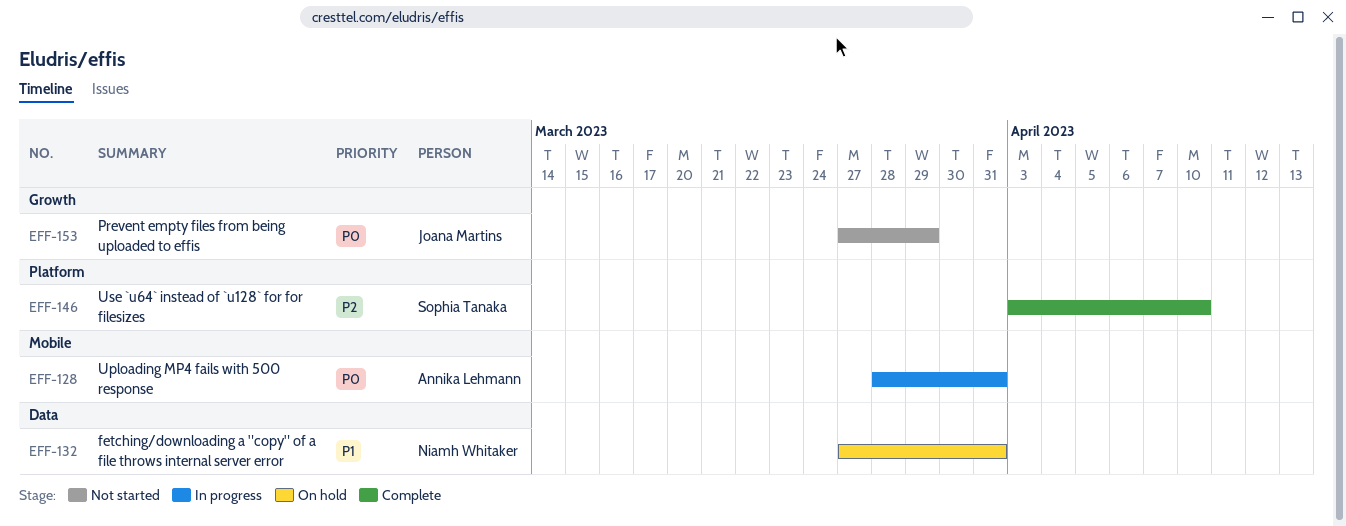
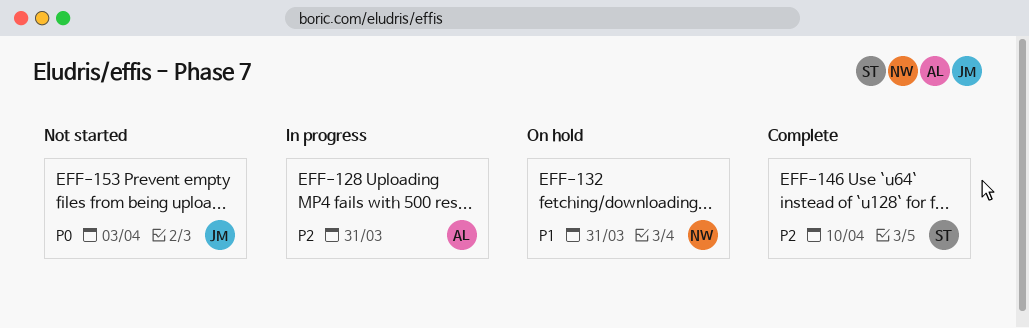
EFF-128, priority: P0 -> P2
EFF-153, due: Mar 29 -> Apr 3

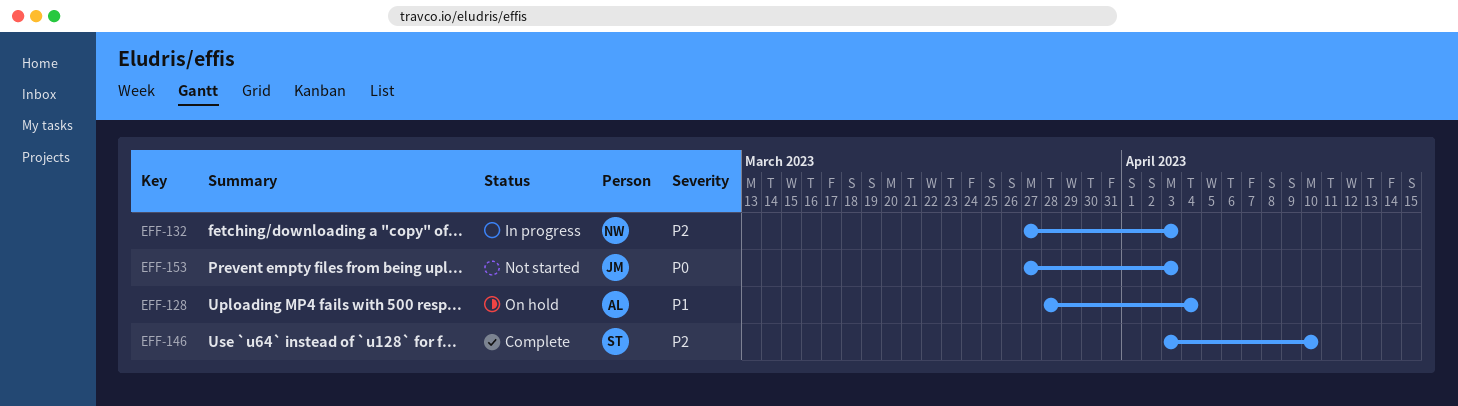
EFF-128, status: In progress -> On hold
EFF-128, priority: P2 -> P1
EFF-128, due: Mar 31 -> Apr 4
EFF-132, status: On hold -> In progress
EFF-132, priority: P1 -> P2
EFF-132, due: Mar 31 -> Apr 3

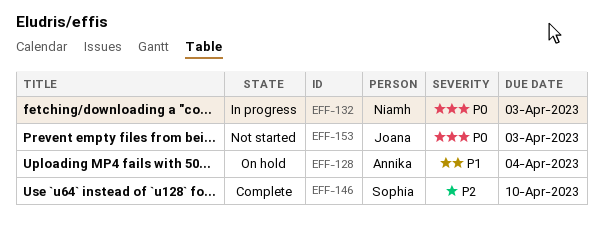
EFF-132, priority: P2 -> P0

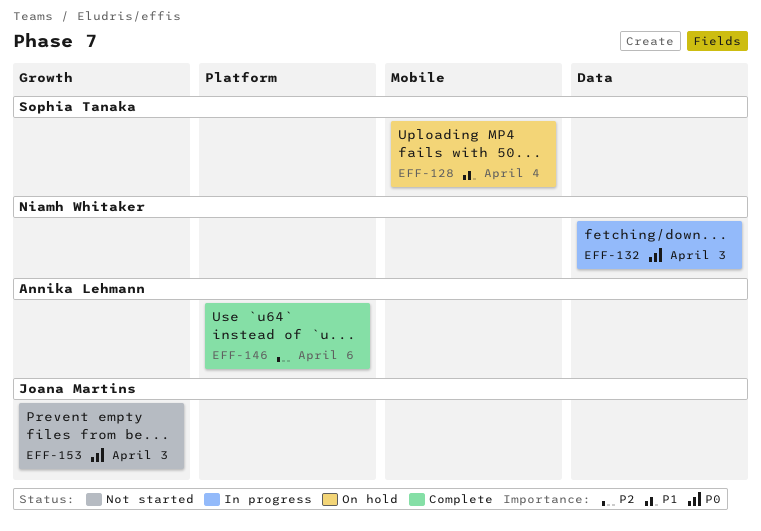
EFF-128, owner: Annika Lehmann -> Sophia Tanaka
EFF-146, owner: Sophia Tanaka -> Annika Lehmann
EFF-146, due: Apr 10 -> Apr 6

